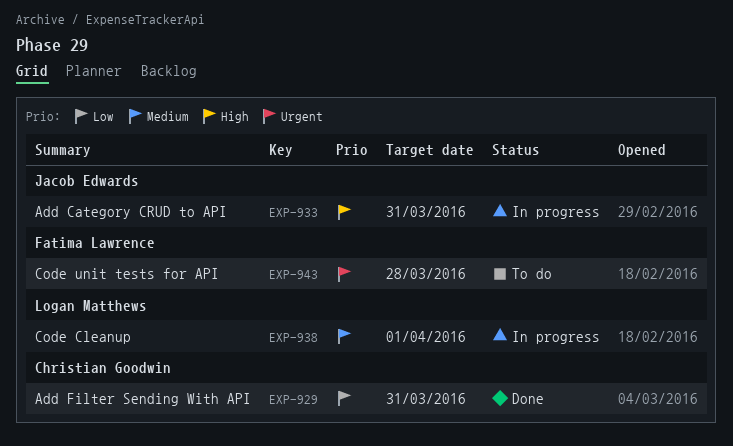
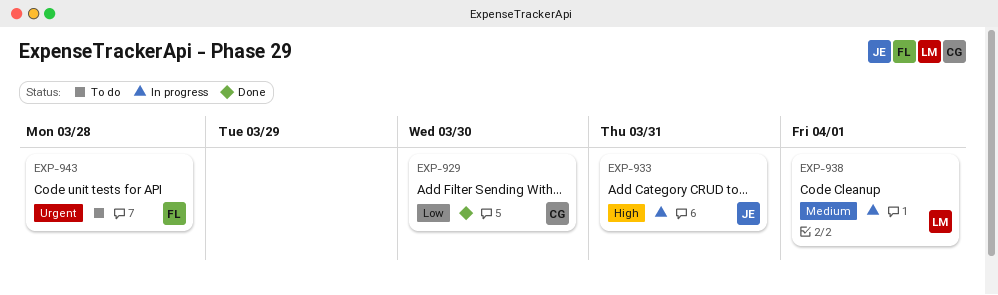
EXP-929, due: Mar 31 -> Mar 30

